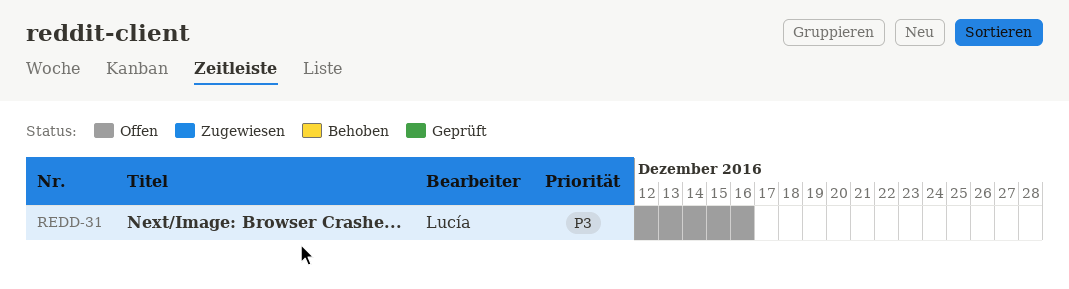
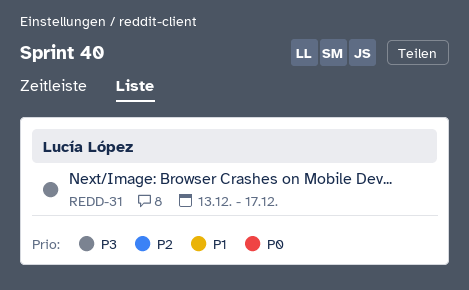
REDD-31, start: Dec 12 -> Dec 13
REDD-31, due: Dec 16 -> Dec 17

